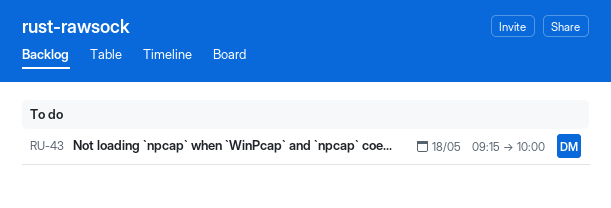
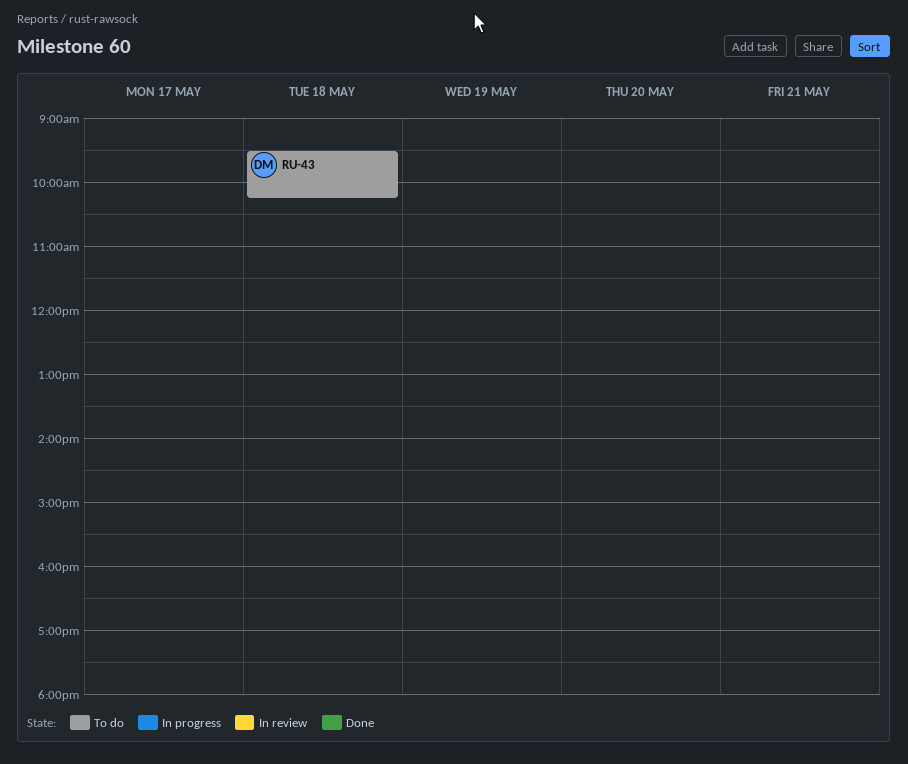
RU-43, begins: 09:15 -> 09:30
RU-43, ends: 10:00 -> 10:15

